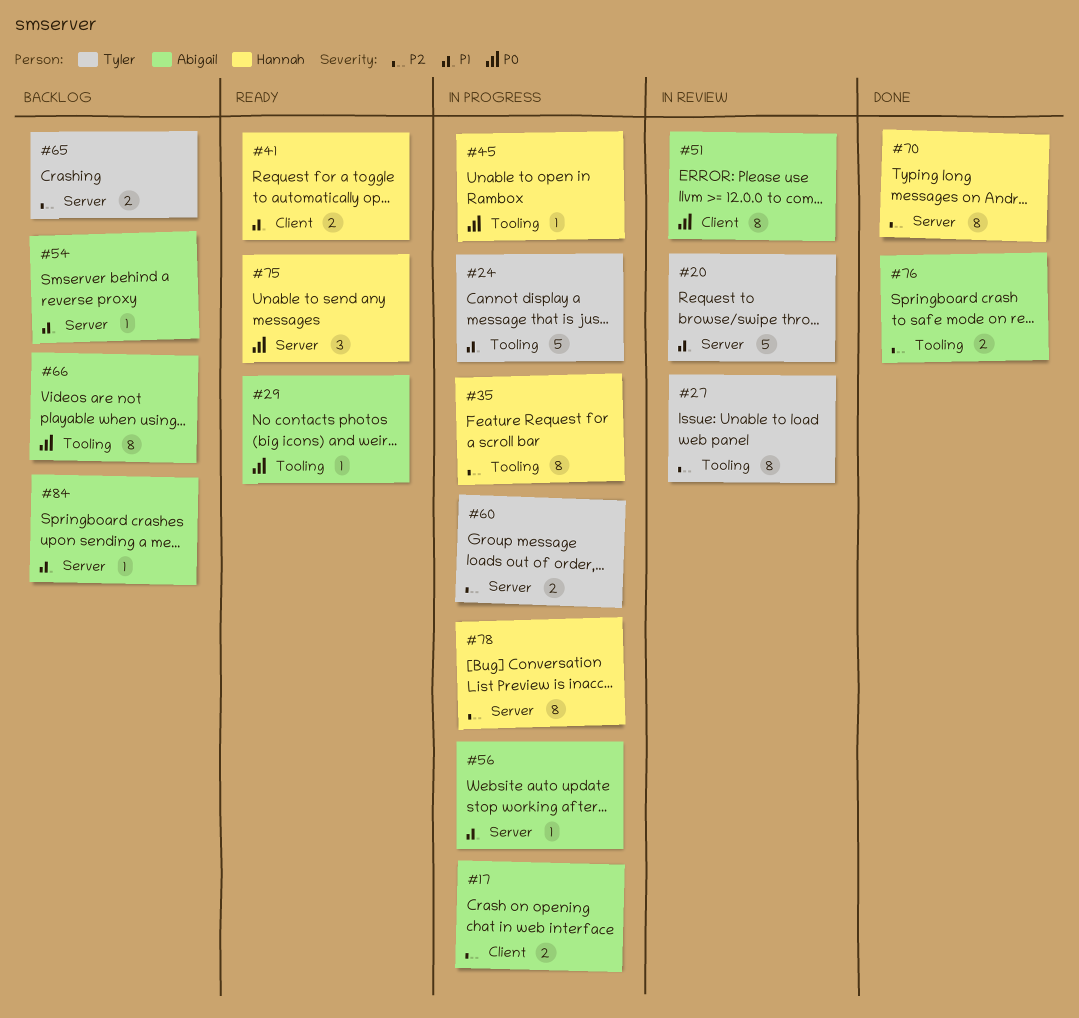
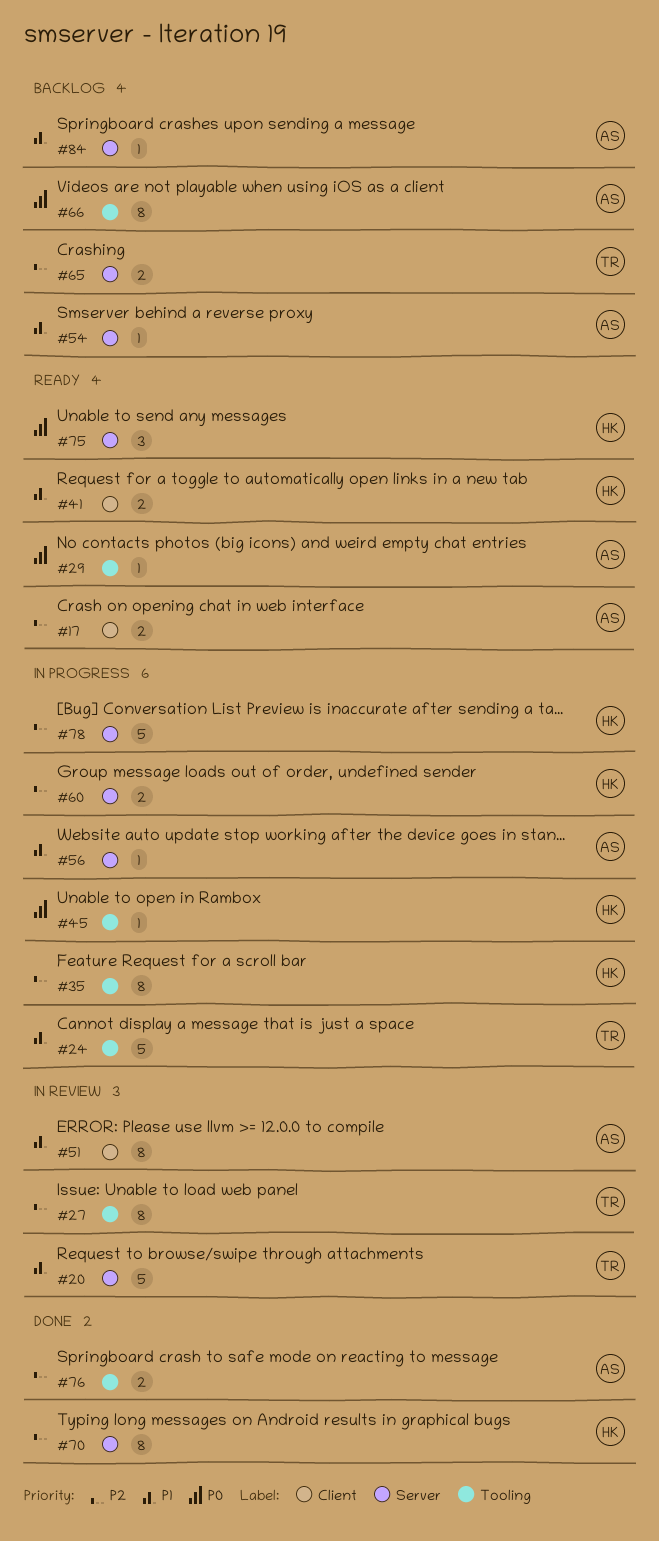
#17, status: In progress -> Ready
#51, priority: P0 -> P1
#60, owner: Tyler -> Hannah
#78, estimate: 8 -> 5

